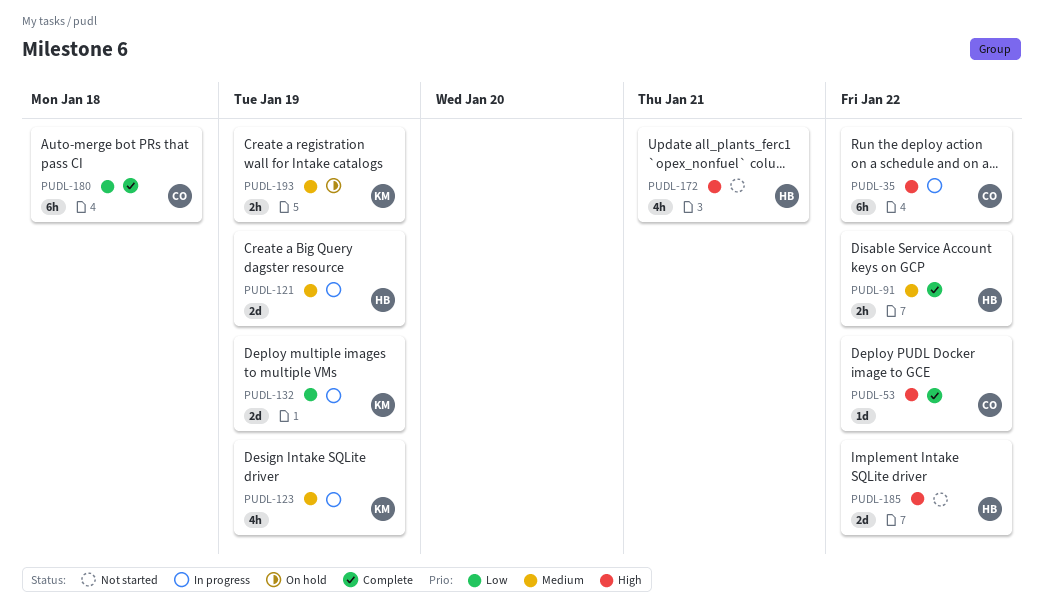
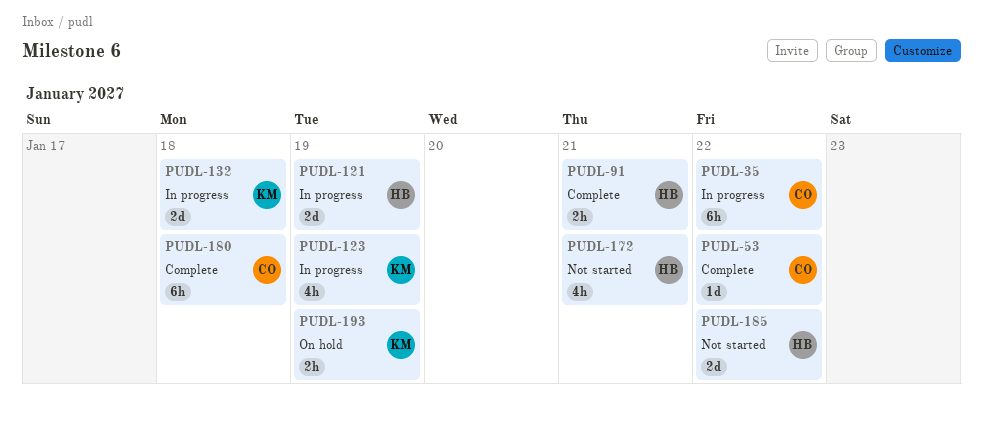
PUDL-91, due: Jan 22 -> Jan 21
PUDL-132, due: Jan 19 -> Jan 18

